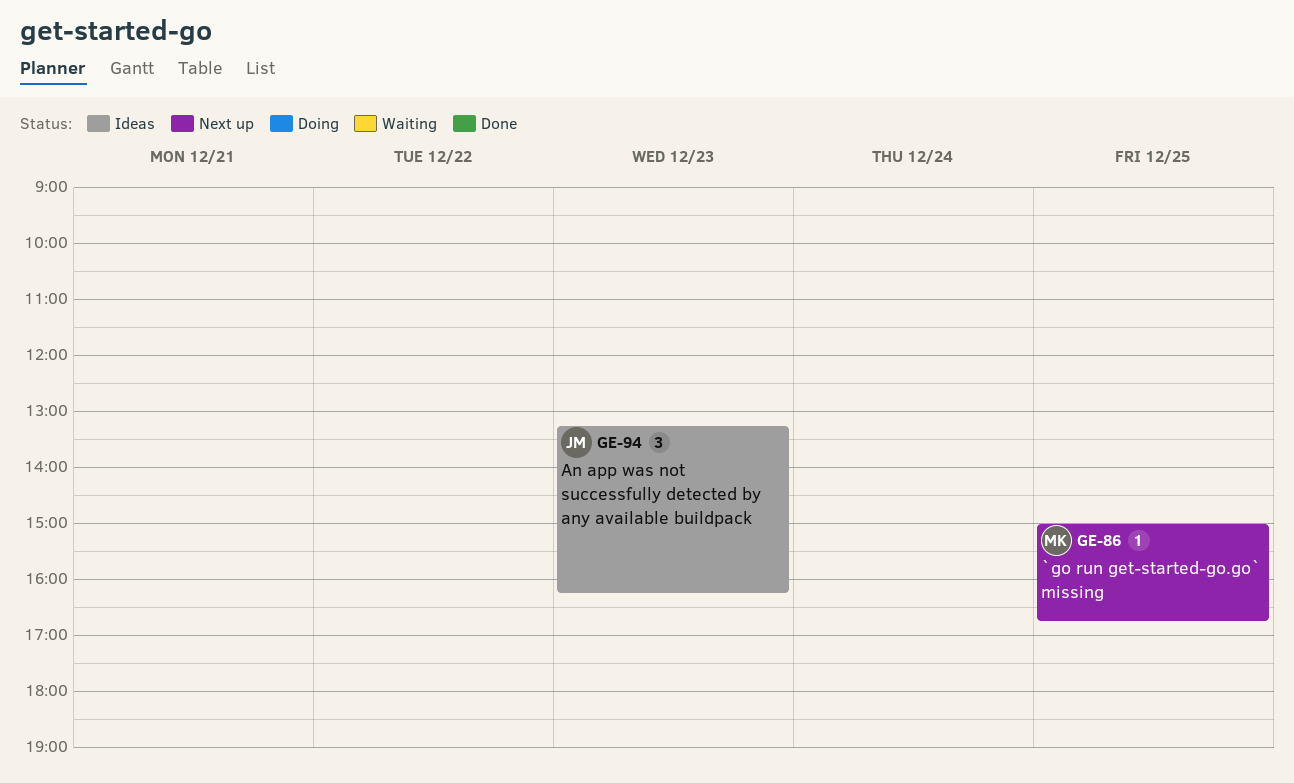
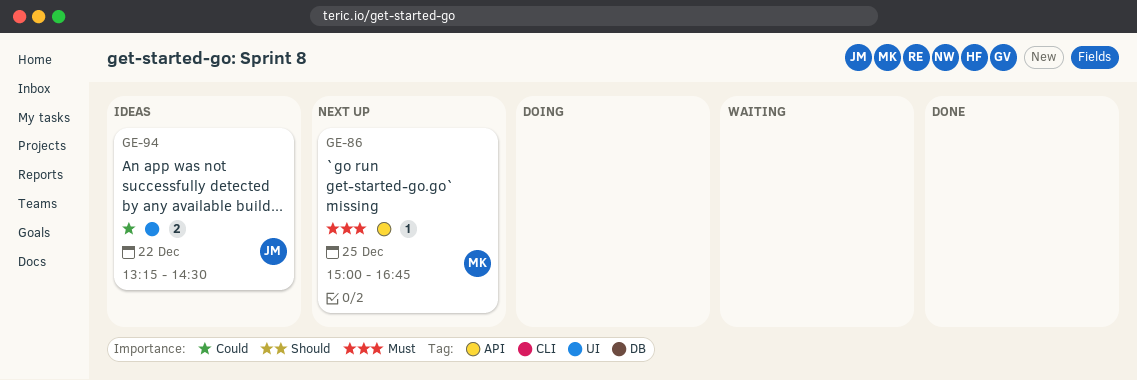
GE-94, estimate: 3 -> 2
GE-94, day: Dec 23 -> Dec 22
GE-94, ends: 16:15 -> 14:30

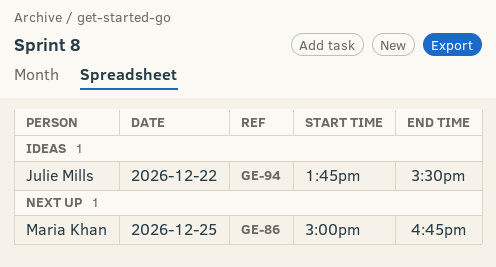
GE-94, begins: 13:15 -> 13:45
GE-94, ends: 14:30 -> 15:30

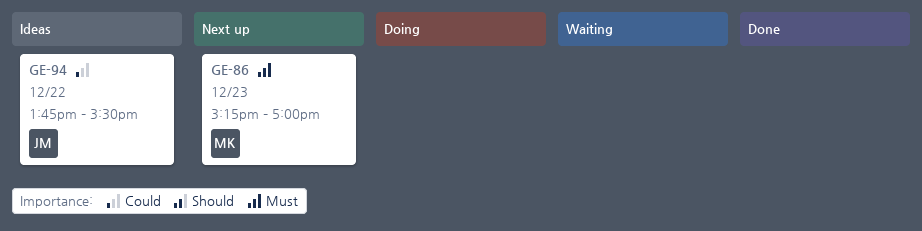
GE-86, day: Dec 25 -> Dec 23
GE-86, begins: 15:00 -> 15:15
GE-86, ends: 16:45 -> 17:00

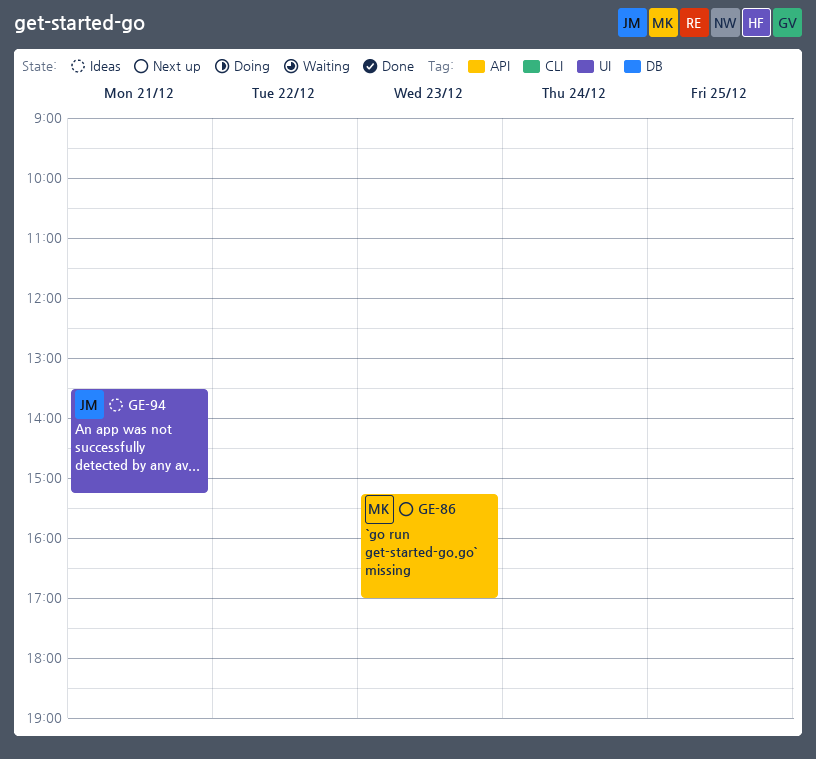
GE-94, day: Dec 22 -> Dec 21
GE-94, begins: 13:45 -> 13:30
GE-94, ends: 15:30 -> 15:15

